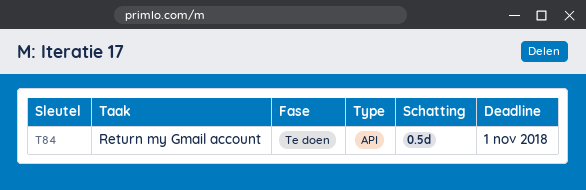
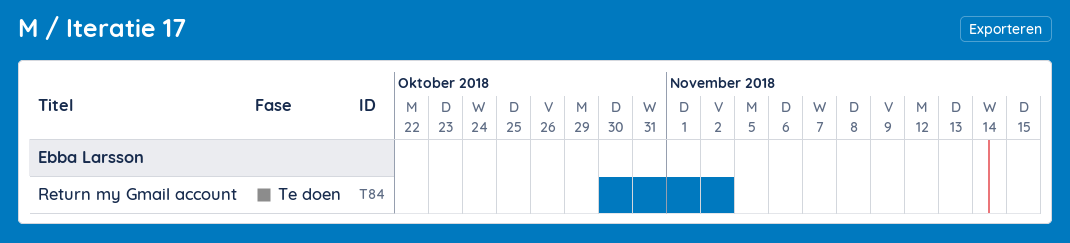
T84, due: Nov 1 -> Nov 2

